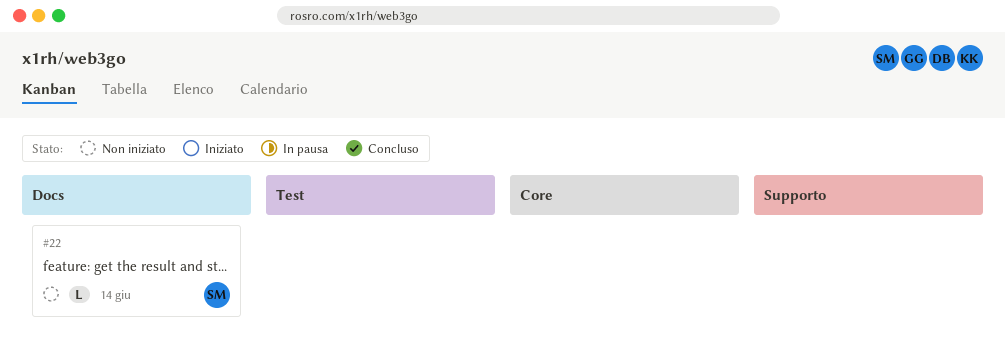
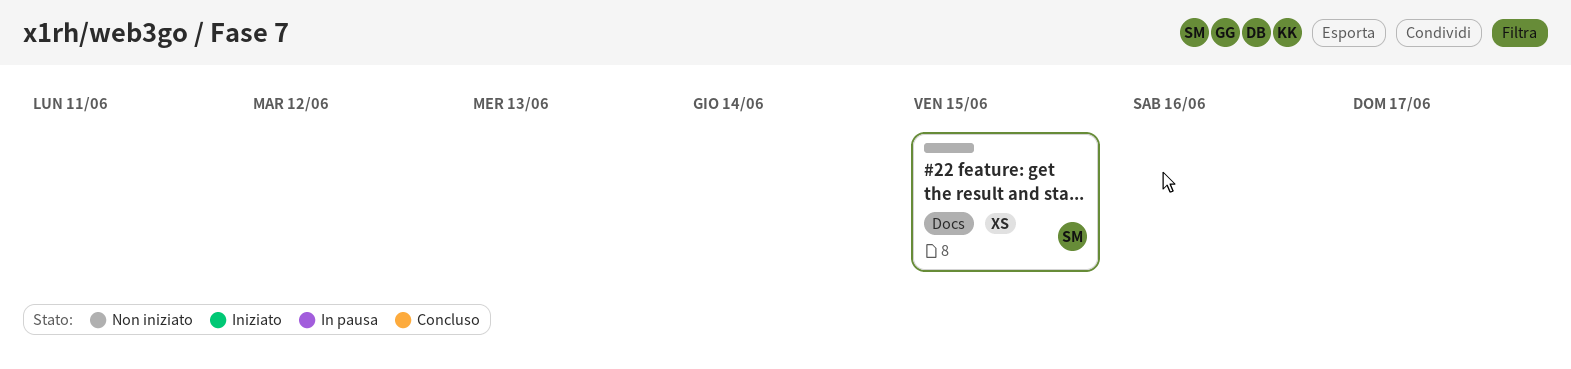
#22, estimate: L -> XS
#22, due: Jun 14 -> Jun 15

